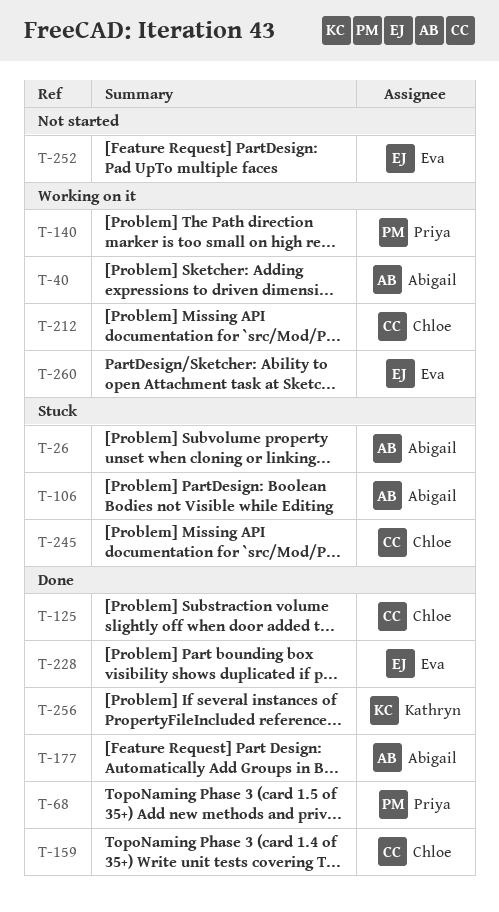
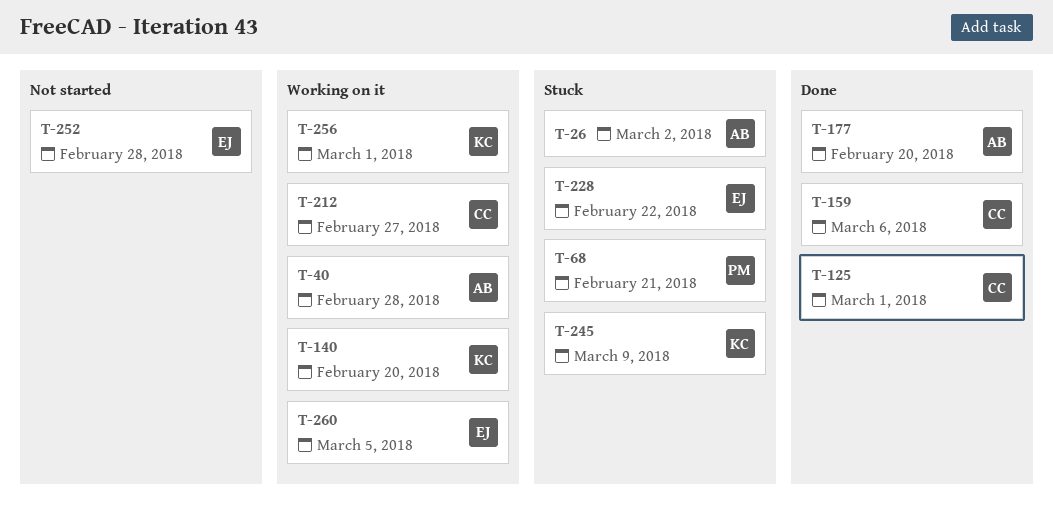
T-68, status: Done -> Stuck
T-106: present -> none
T-140, owner: Priya -> Kathryn
T-228, status: Done -> Stuck
T-245, owner: Chloe -> Kathryn
T-256, status: Done -> Working on it

